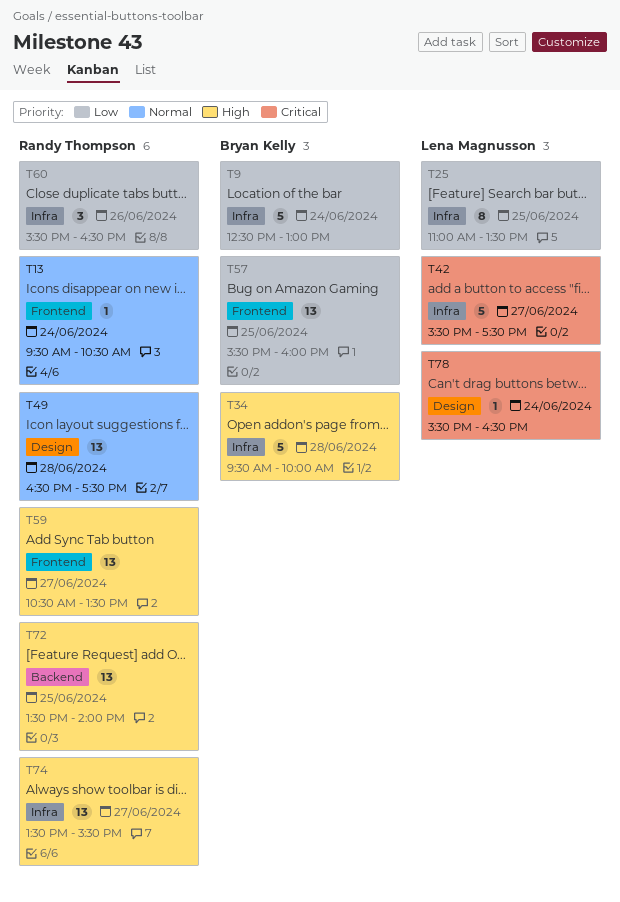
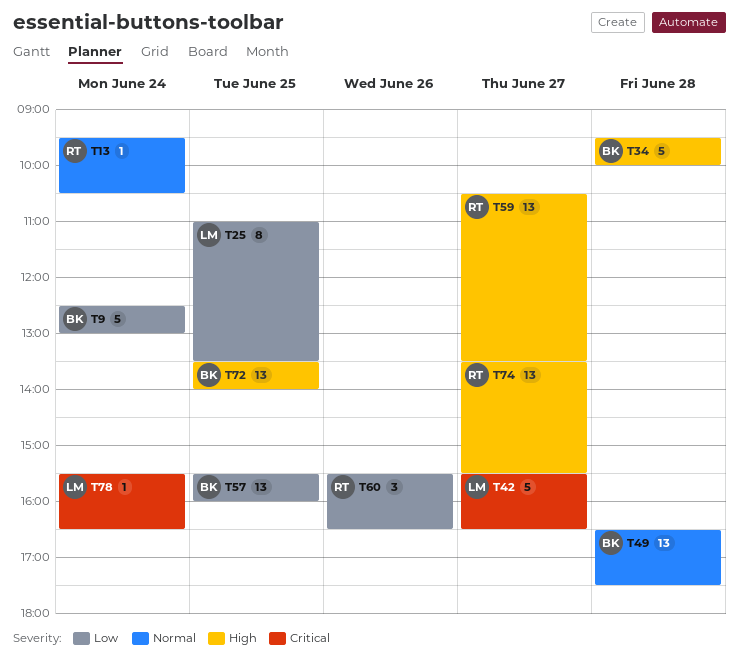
T42, ends: 17:30 -> 16:30
T49, owner: Randy Thompson -> Bryan Kelly
T72, owner: Randy Thompson -> Bryan Kelly

